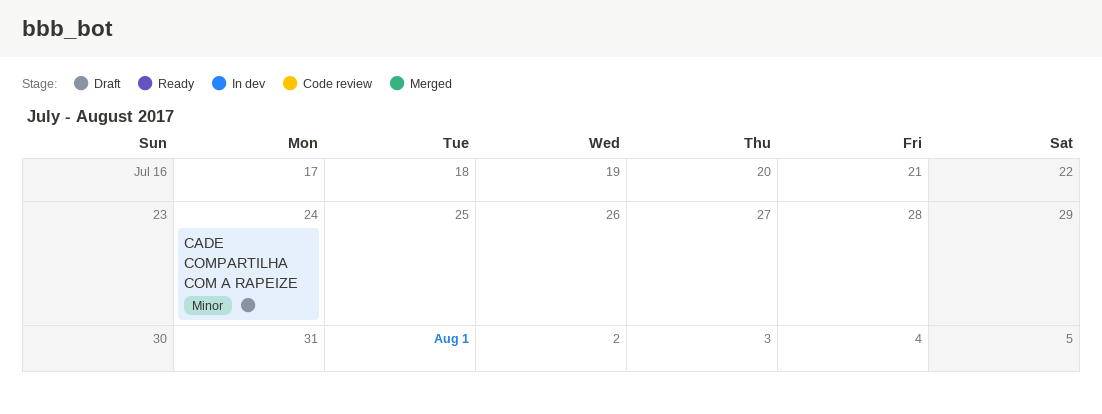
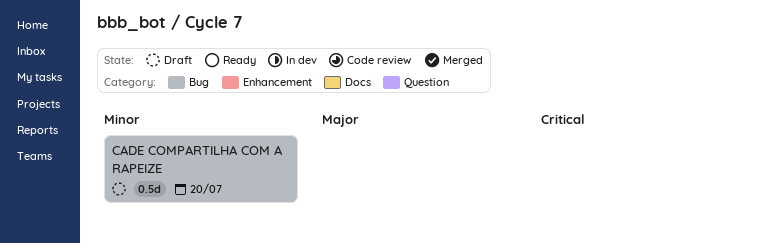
CADE COMPARTILHA COM A RAPEIZE, due: Jul 24 -> Jul 20

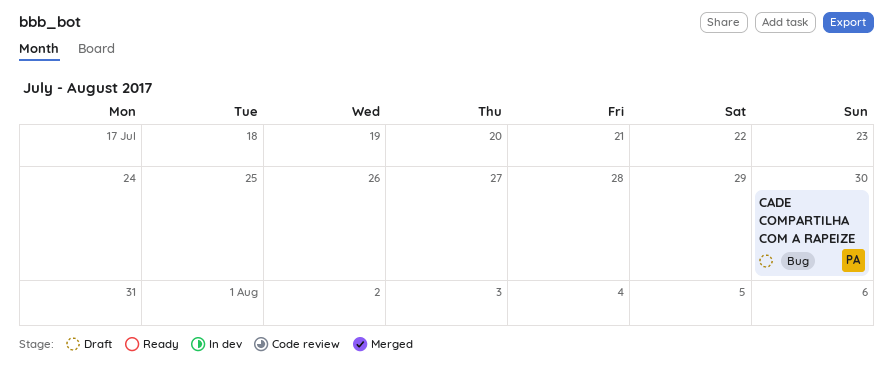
CADE COMPARTILHA COM A RAPEIZE, due: Jul 20 -> Jul 30

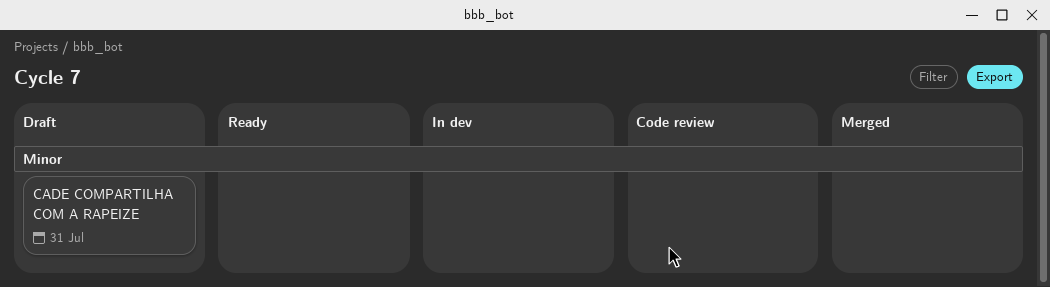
CADE COMPARTILHA COM A RAPEIZE, due: Jul 30 -> Jul 31

